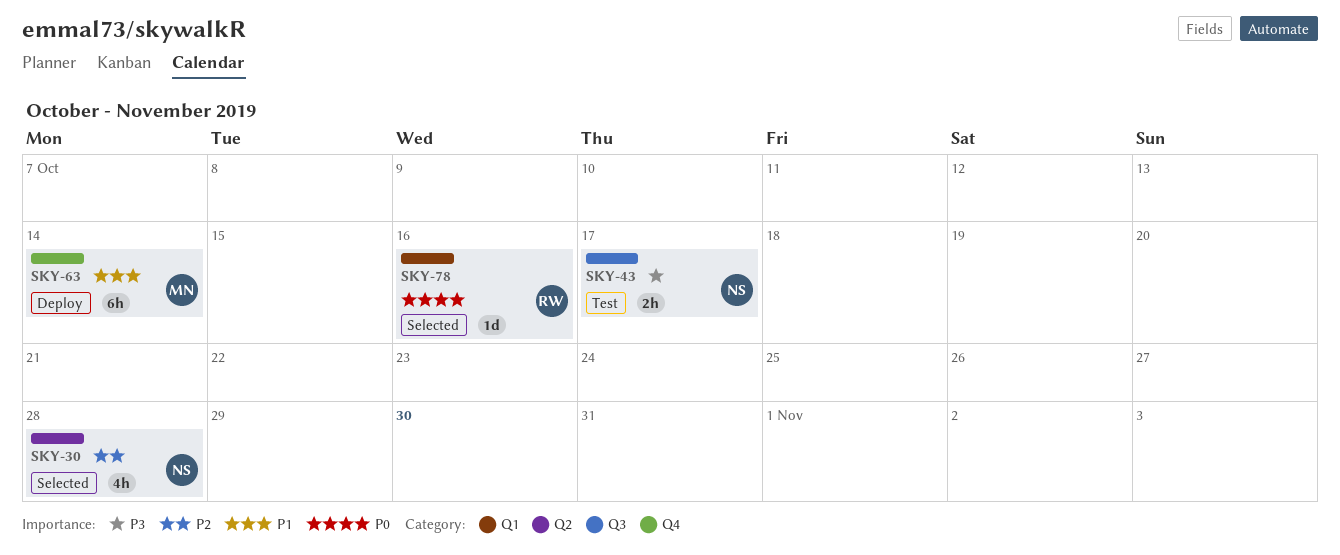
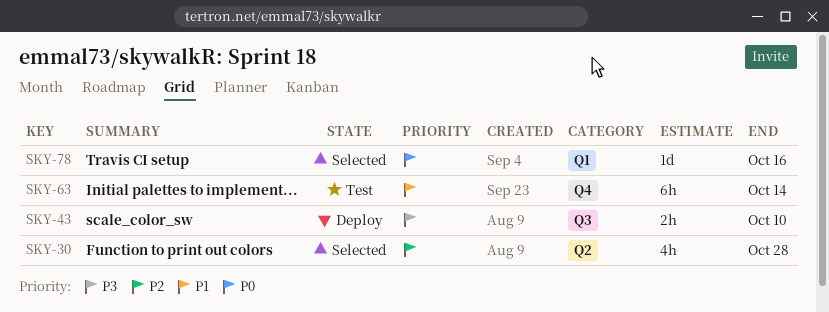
SKY-43, status: Test -> Deploy
SKY-43, due: Oct 17 -> Oct 10
SKY-63, status: Deploy -> Test

